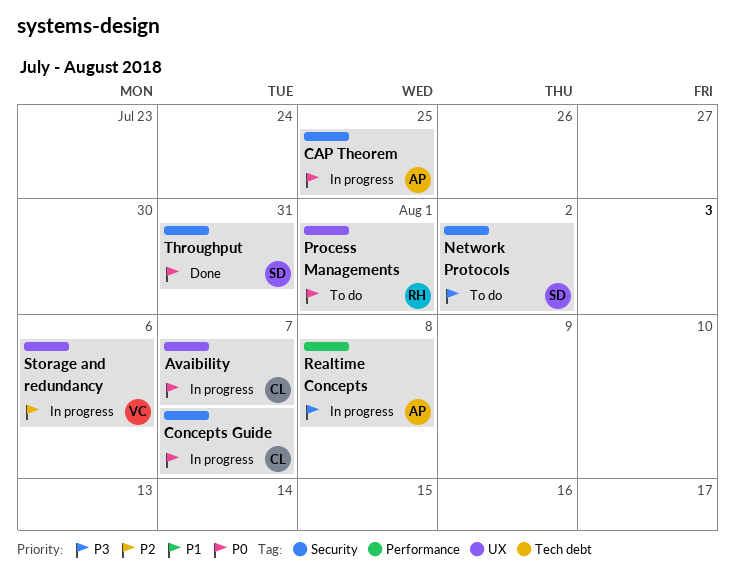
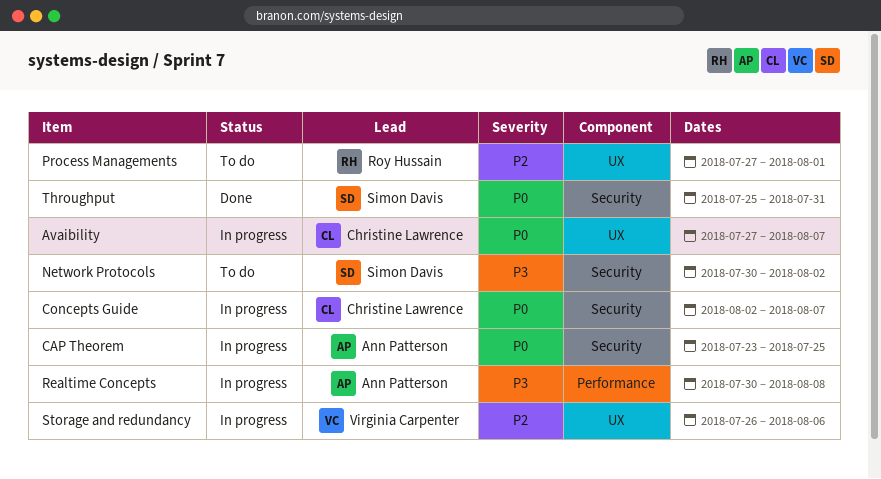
Process Managements, priority: P0 -> P2

